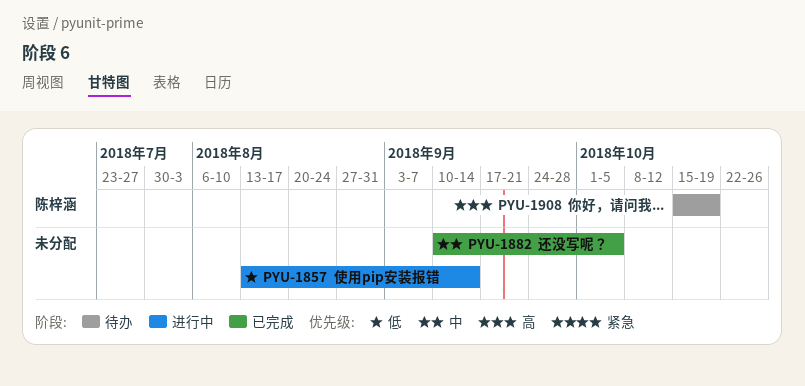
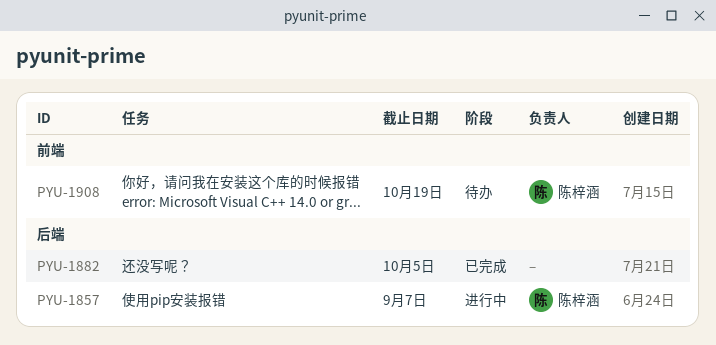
PYU-1857, owner: none -> 陈梓涵
PYU-1857, due: Sep 14 -> Sep 7

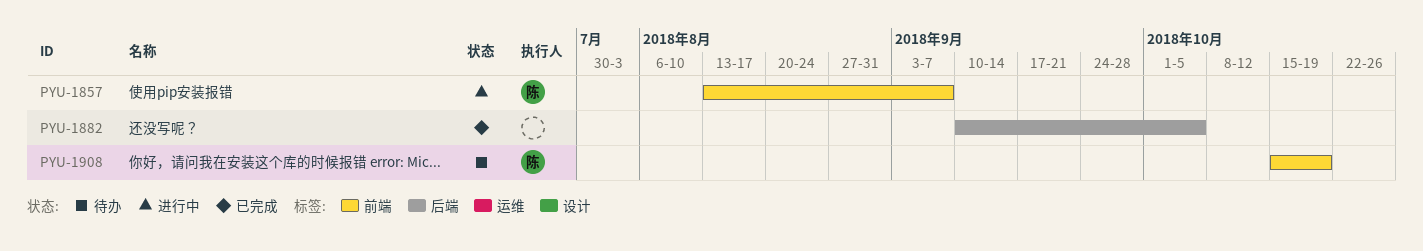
PYU-1857, label: 后端 -> 前端

